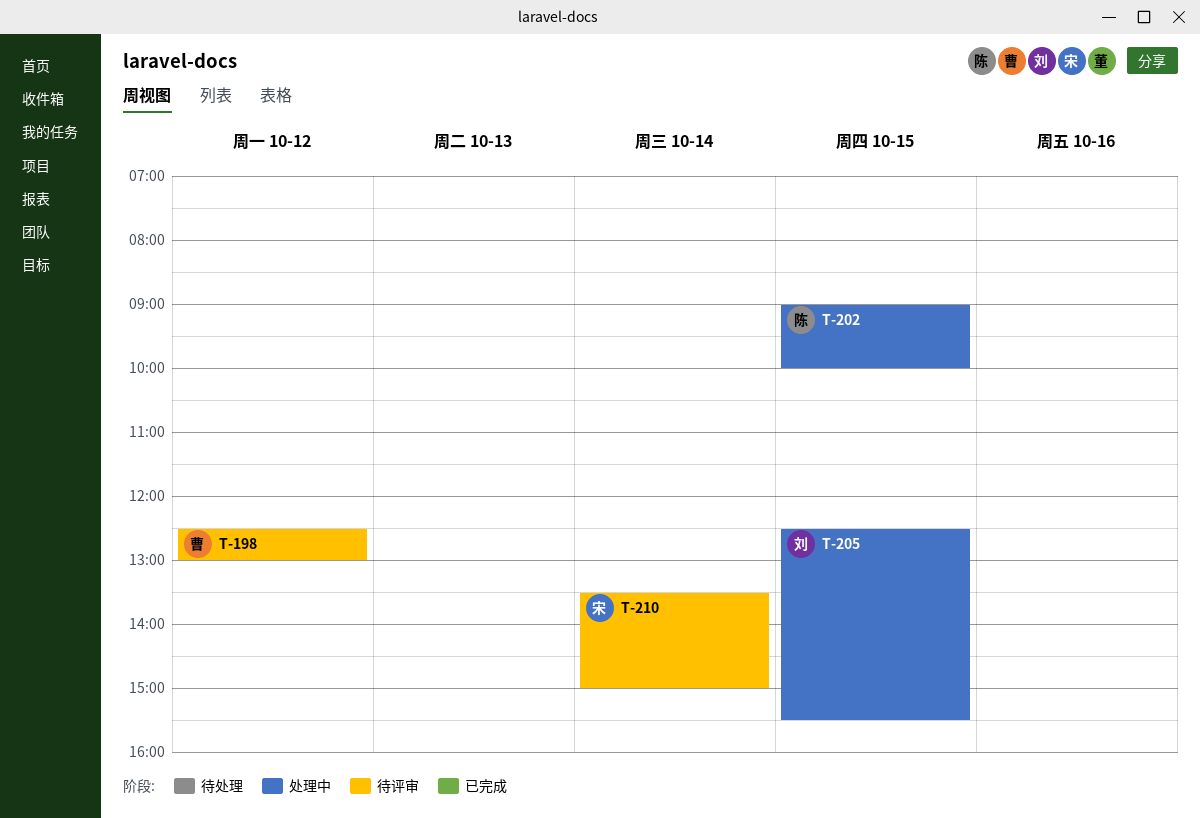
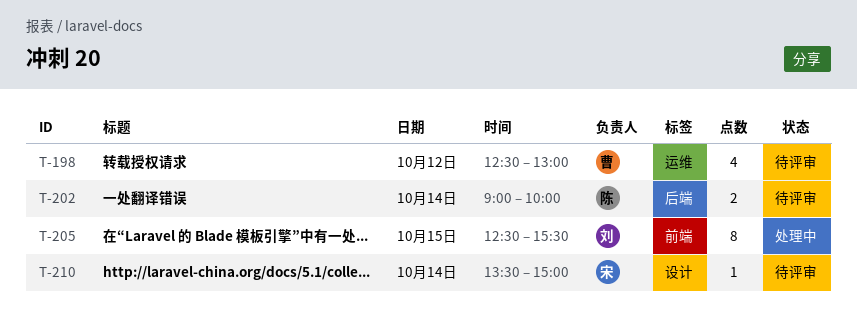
T-202, status: 处理中 -> 待评审
T-202, day: Oct 15 -> Oct 14

